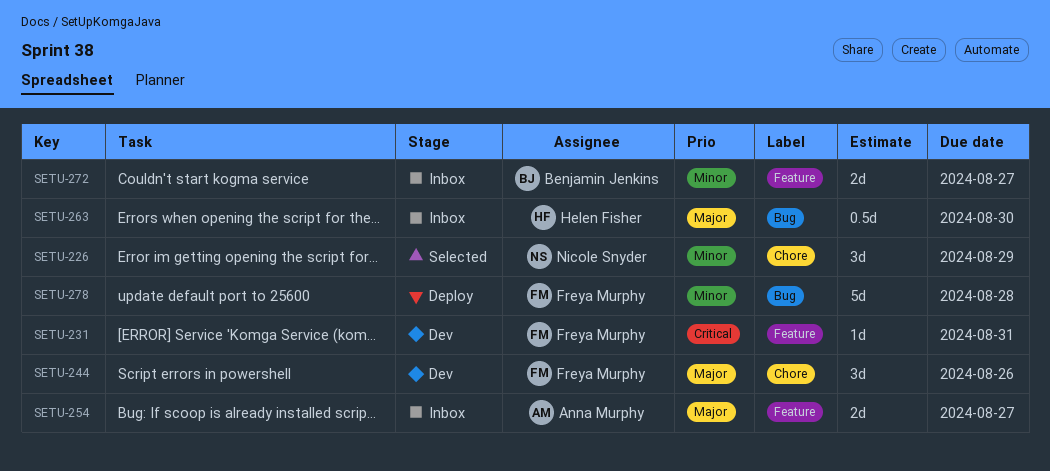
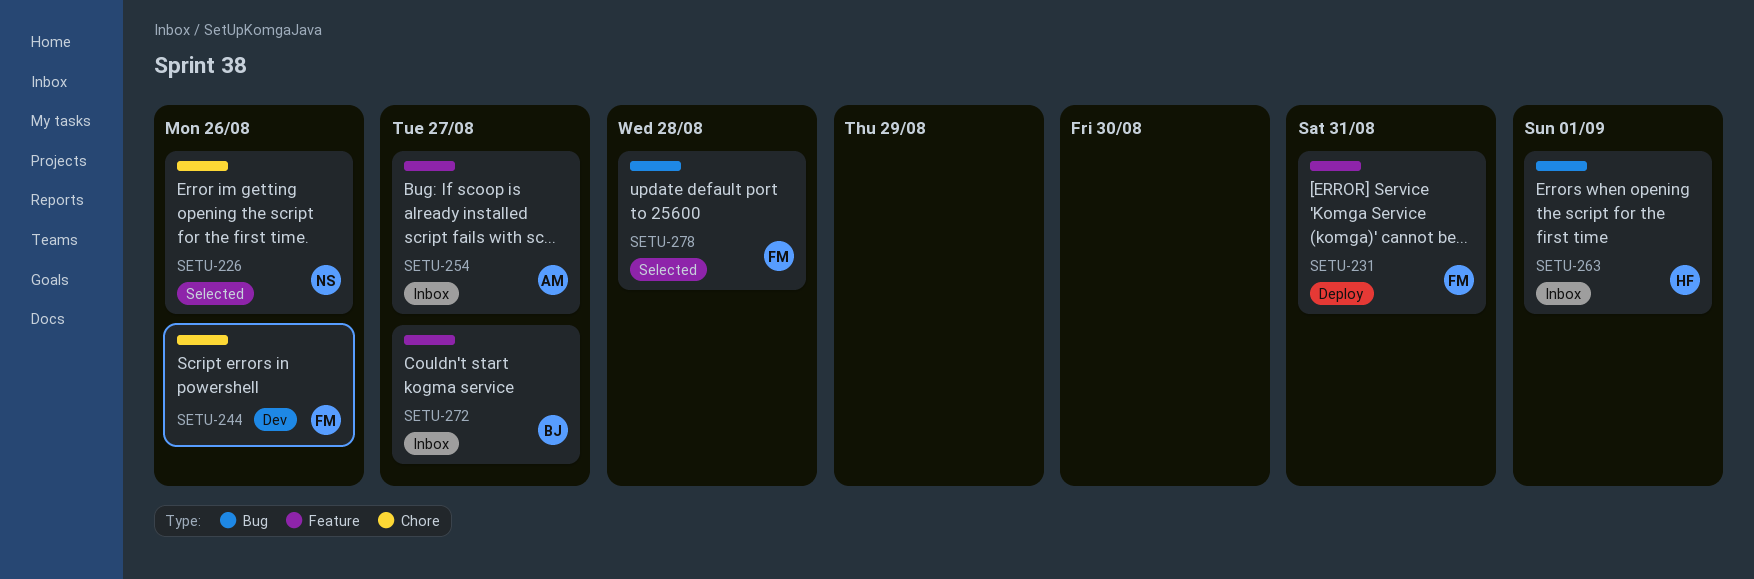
SETU-226, due: Aug 29 -> Aug 26
SETU-231, status: Dev -> Deploy
SETU-263, due: Aug 30 -> Sep 1
SETU-278, status: Deploy -> Selected

